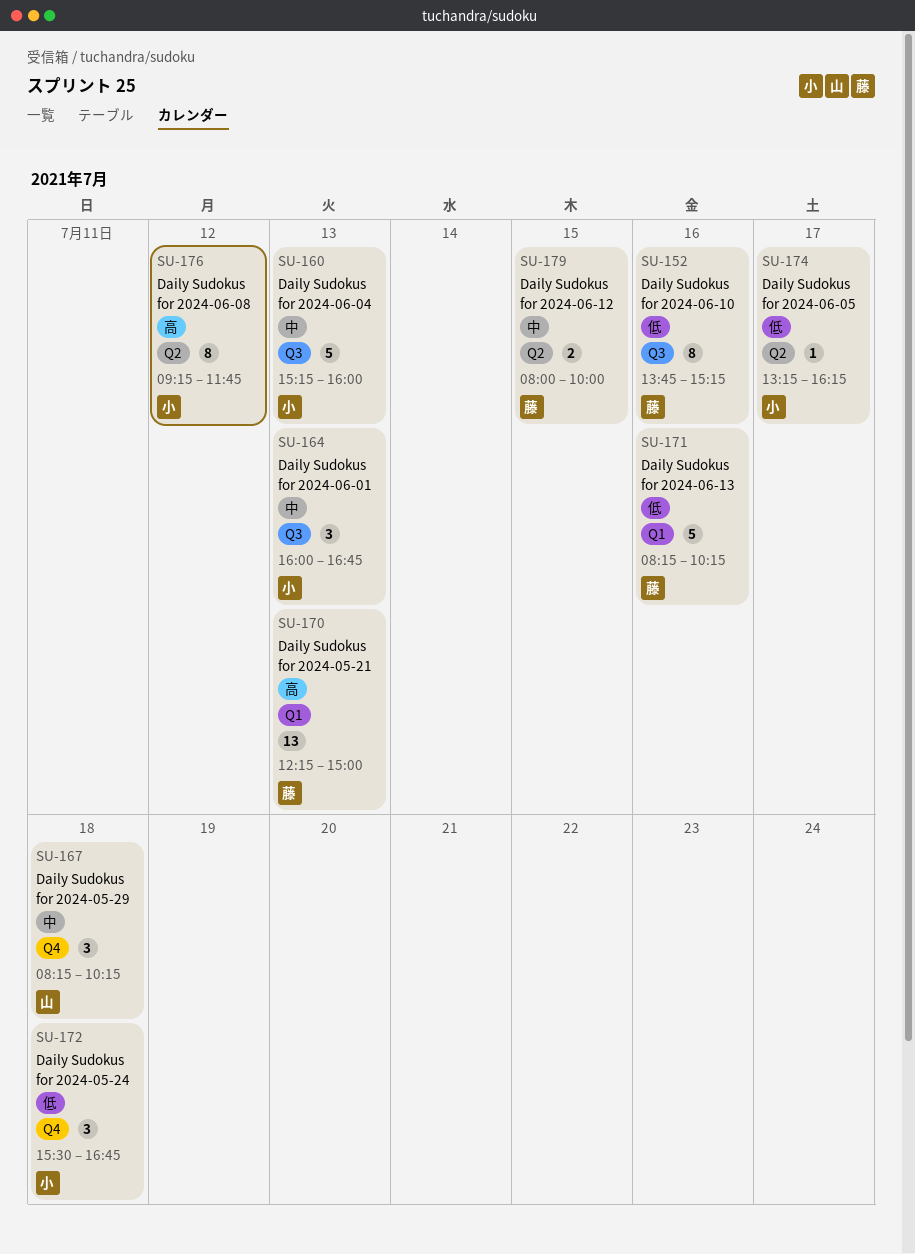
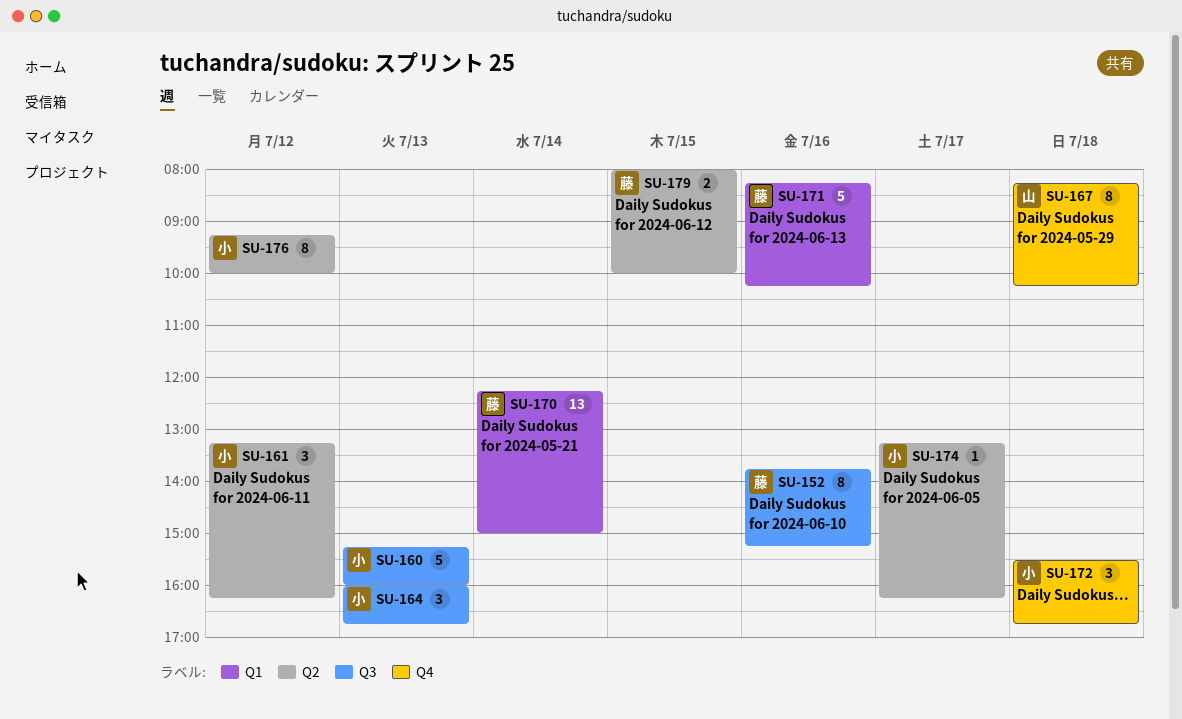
SU-161: none -> present
SU-167, estimate: 3 -> 8
SU-170, day: Jul 13 -> Jul 14
SU-176, ends: 11:45 -> 10:00

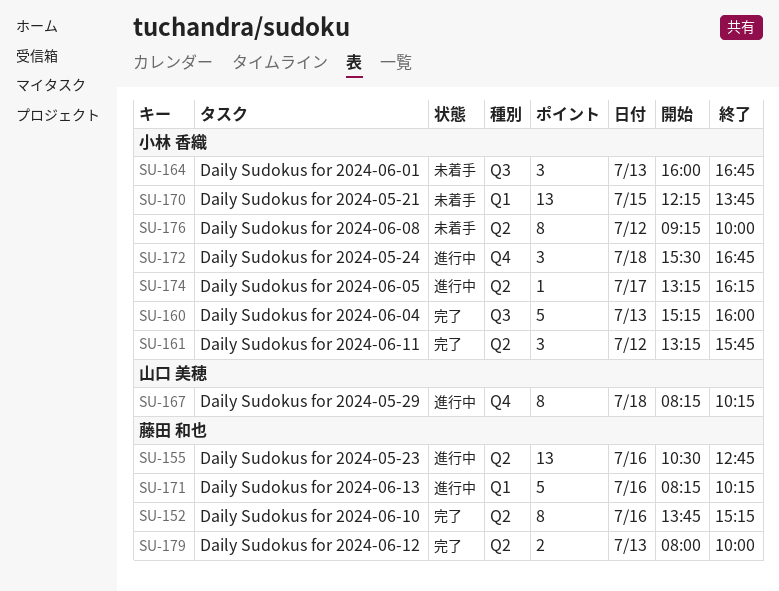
SU-152, label: Q3 -> Q2
SU-155: none -> present
SU-161, ends: 16:15 -> 15:45
SU-170, owner: 藤田 和也 -> 小林 香織
SU-170, day: Jul 14 -> Jul 15
SU-170, ends: 15:00 -> 13:45
SU-179, day: Jul 15 -> Jul 13

